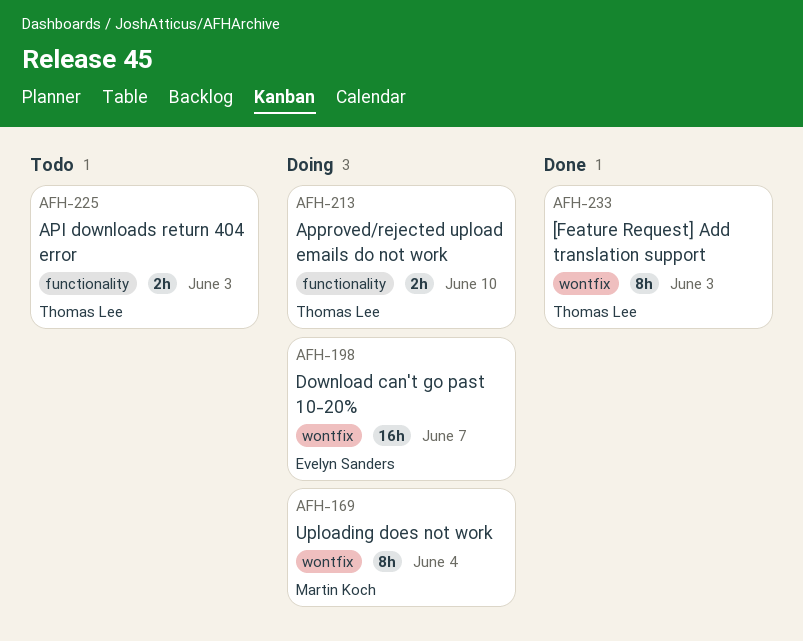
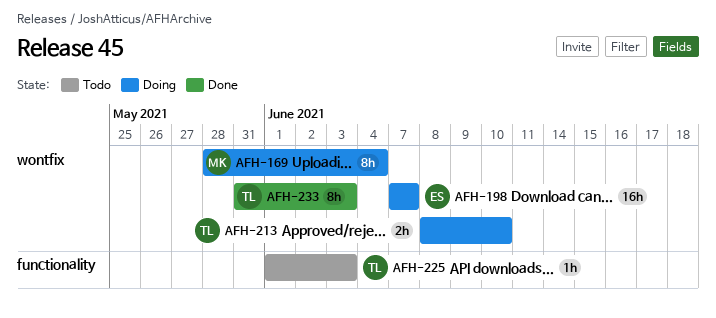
AFH-213, label: functionality -> wontfix
AFH-225, estimate: 2h -> 1h

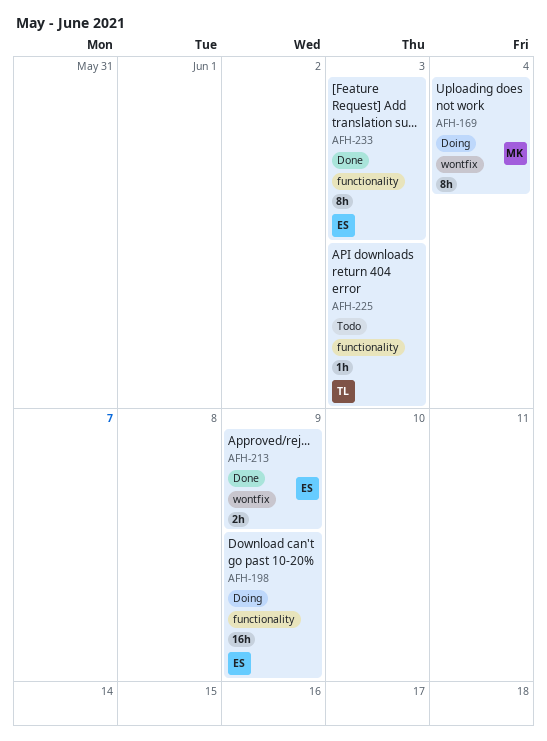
AFH-198, label: wontfix -> functionality
AFH-198, due: Jun 7 -> Jun 9
AFH-213, status: Doing -> Done
AFH-213, owner: TL -> ES
AFH-213, due: Jun 10 -> Jun 9
AFH-233, owner: TL -> ES
AFH-233, label: wontfix -> functionality

